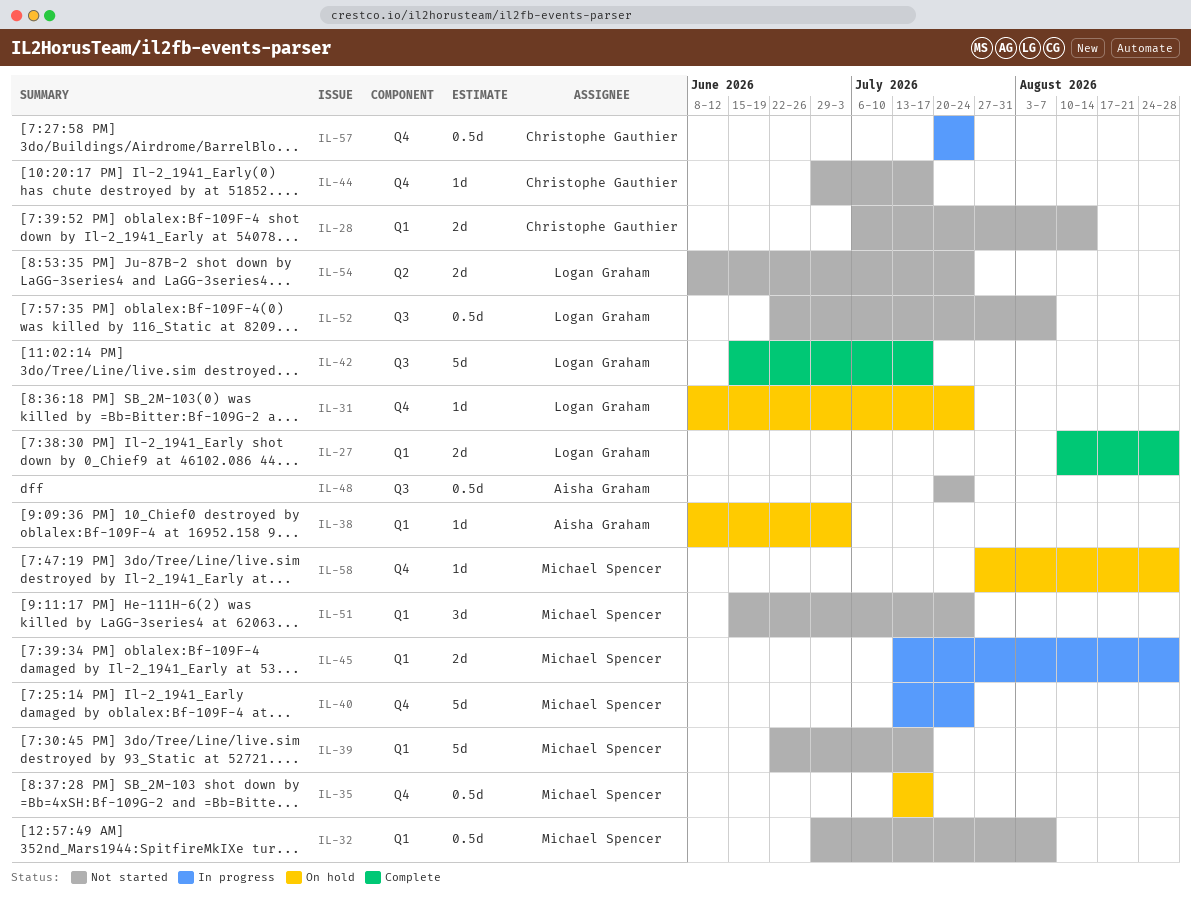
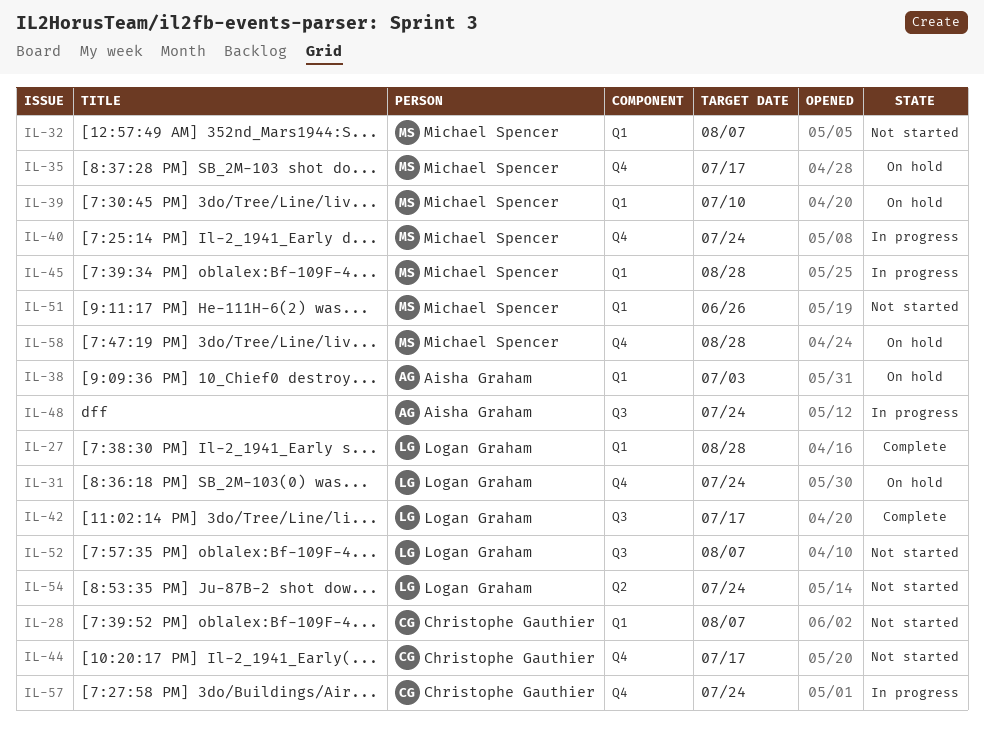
IL-28, due: Aug 14 -> Aug 7
IL-39, status: Not started -> On hold
IL-39, due: Jul 17 -> Jul 10
IL-48, status: Not started -> In progress
IL-51, due: Jul 24 -> Jun 26

